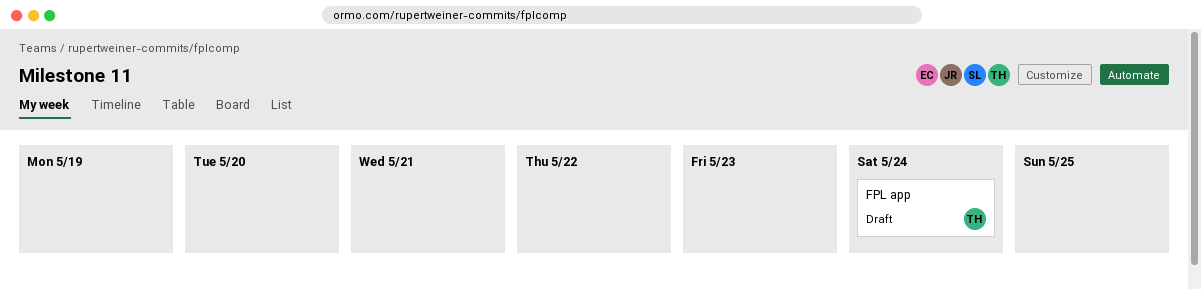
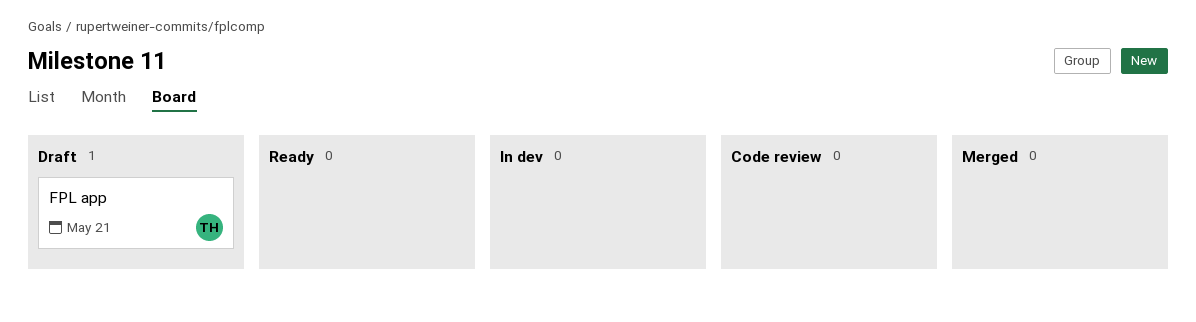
FPL app, due: May 24 -> May 21

